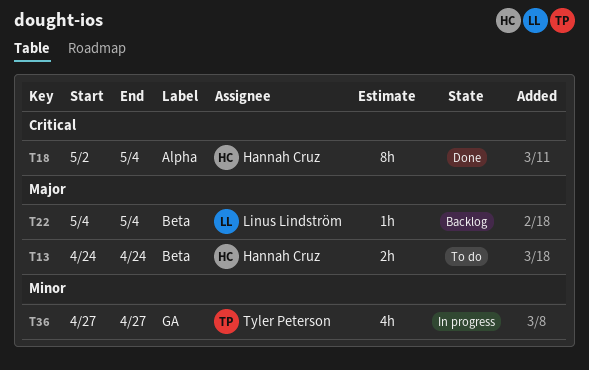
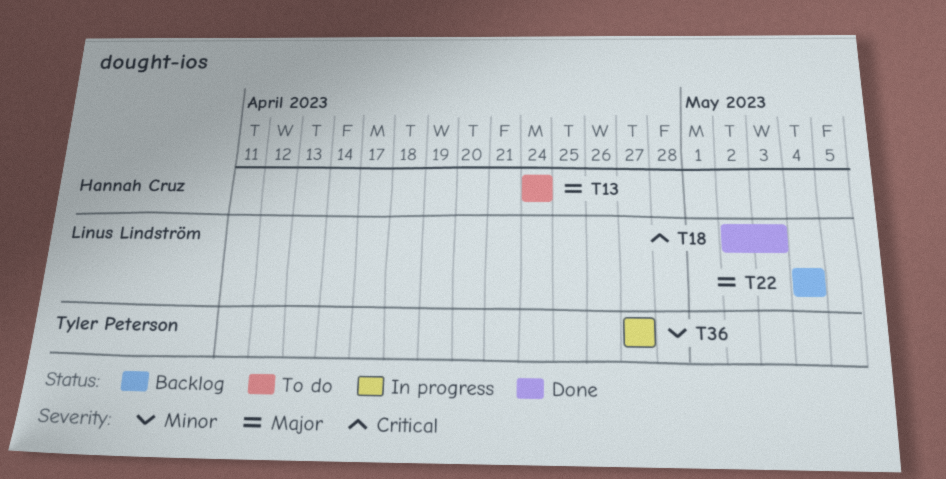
T18, owner: Hannah Cruz -> Linus Lindström
T18, due: May 4 -> May 3

